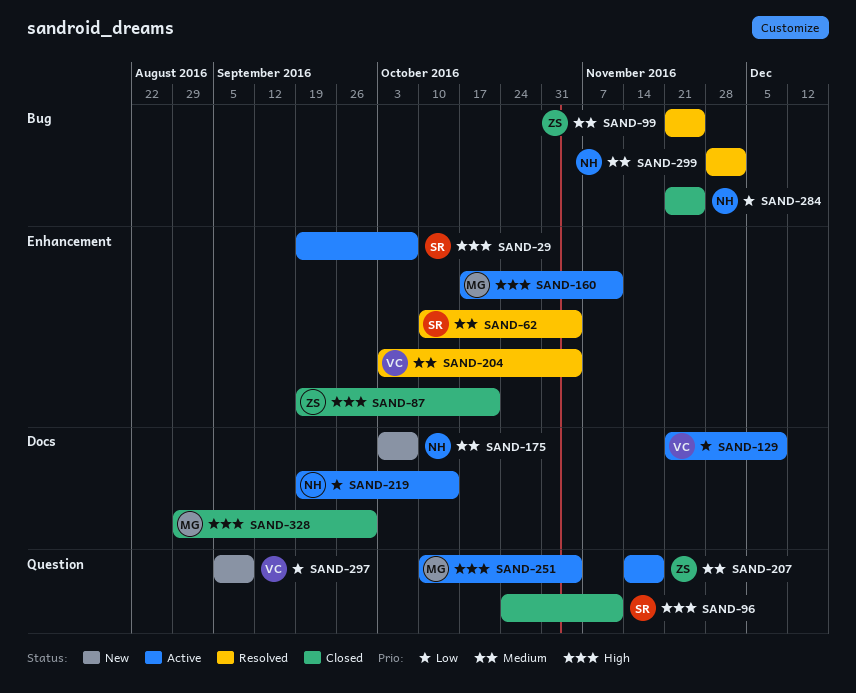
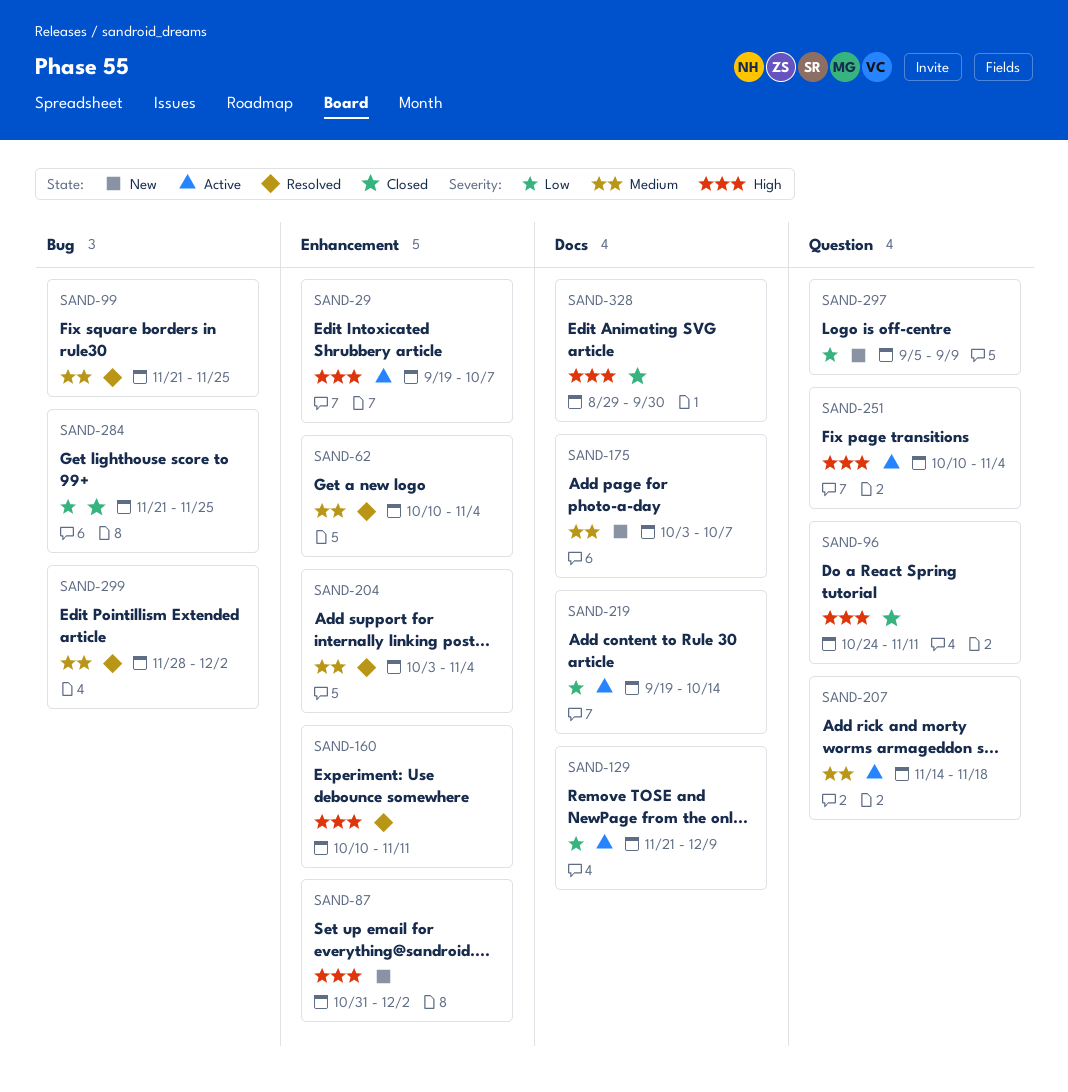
SAND-87, status: Closed -> New
SAND-87, start: Sep 19 -> Oct 31
SAND-87, due: Oct 21 -> Dec 2
SAND-160, status: Active -> Resolved
SAND-160, start: Oct 17 -> Oct 10

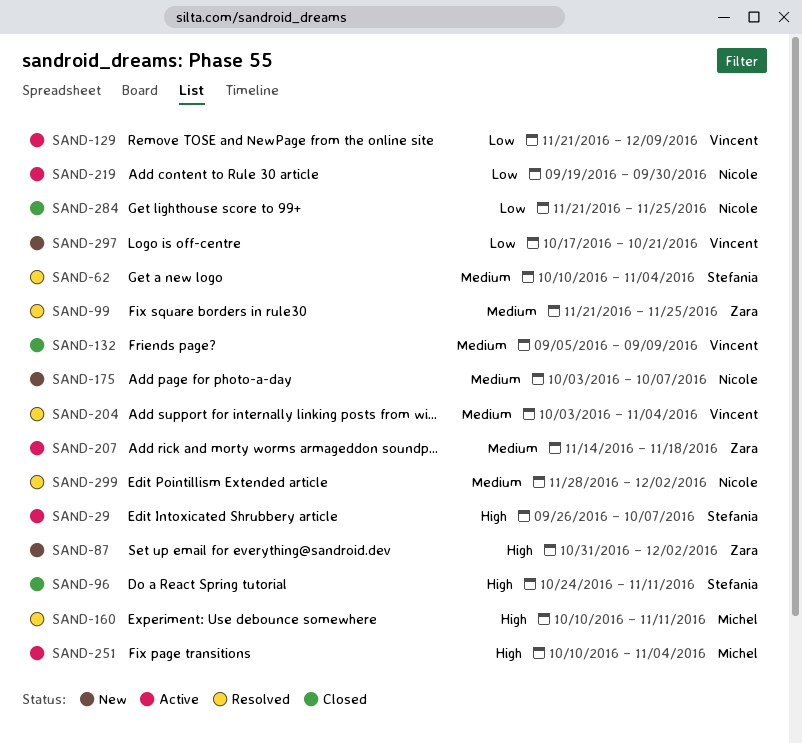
SAND-29, start: Sep 19 -> Sep 26
SAND-132: none -> present
SAND-219, due: Oct 14 -> Sep 30
SAND-297, start: Sep 5 -> Oct 17
SAND-297, due: Sep 9 -> Oct 21
SAND-328: present -> none

